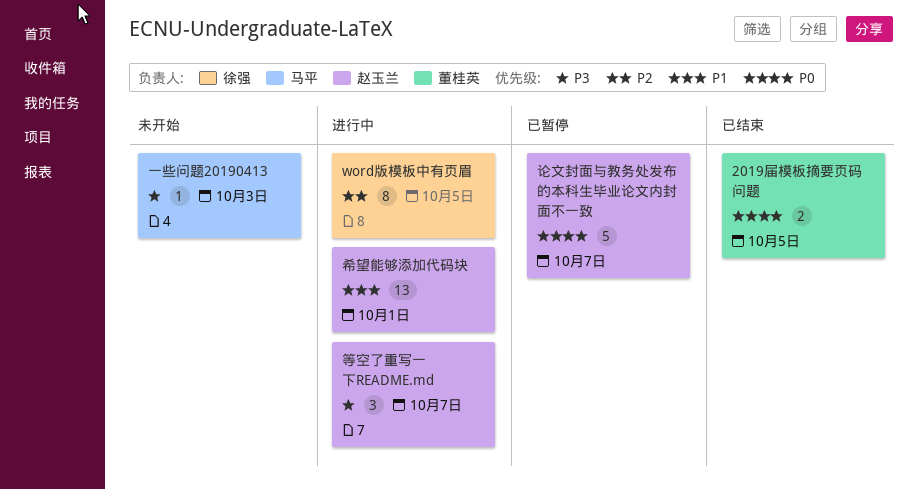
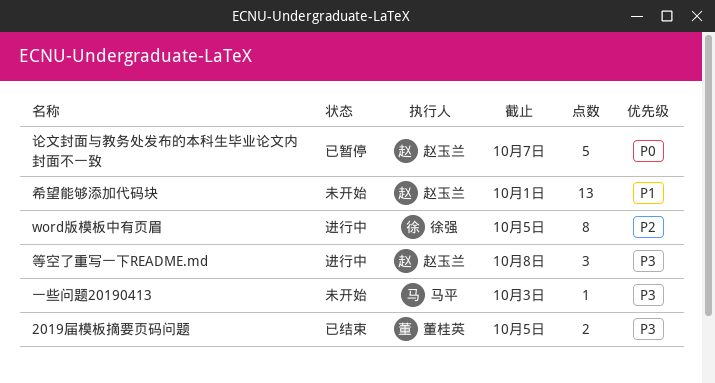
2019届模板摘要页码问题, priority: P0 -> P3
希望能够添加代码块, status: 进行中 -> 未开始
等空了重写一下README.md, due: Oct 7 -> Oct 8

